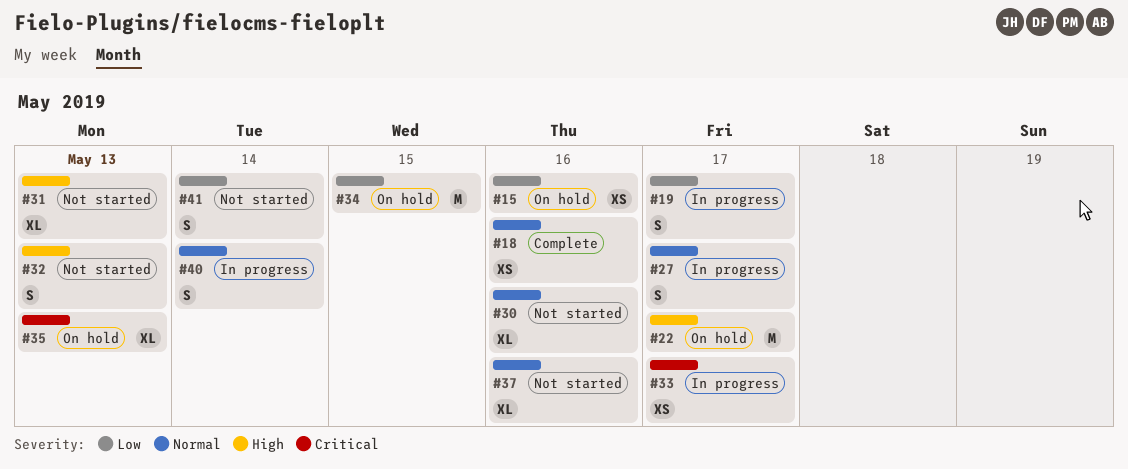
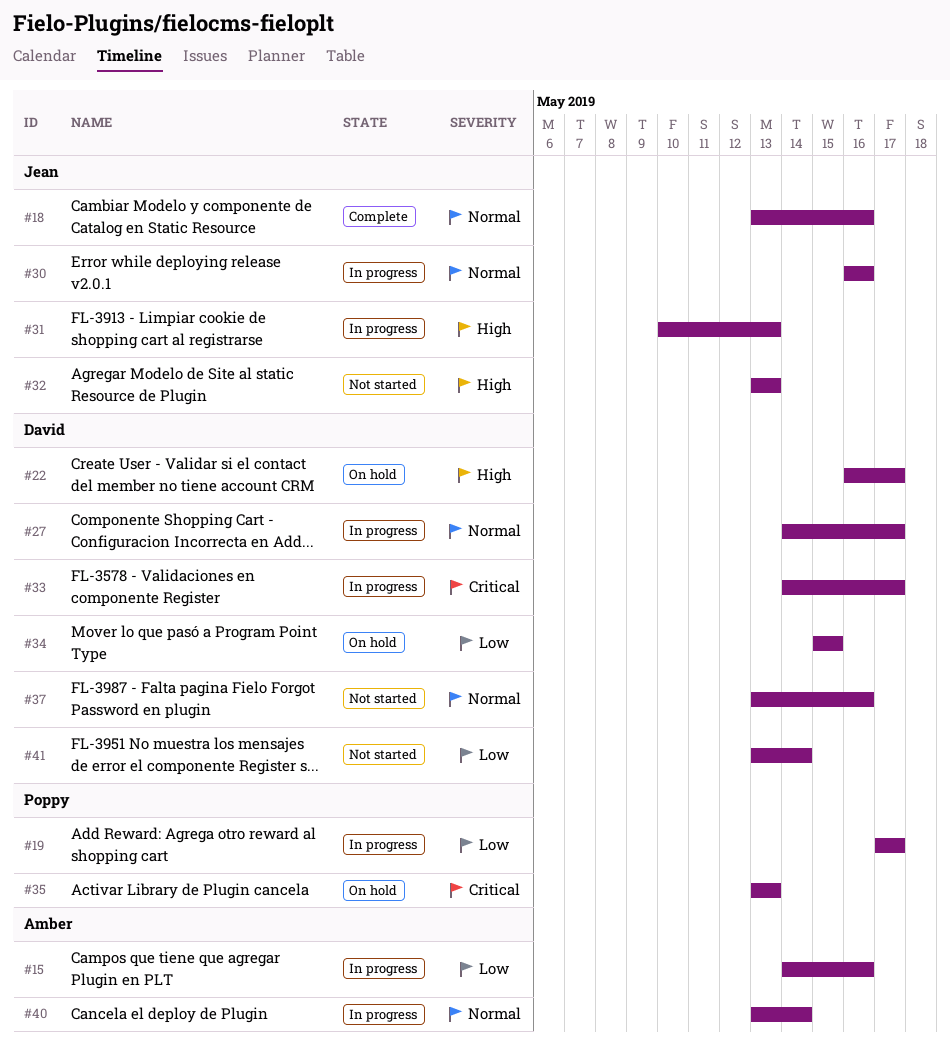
#15, status: On hold -> In progress
#30, status: Not started -> In progress
#31, status: Not started -> In progress

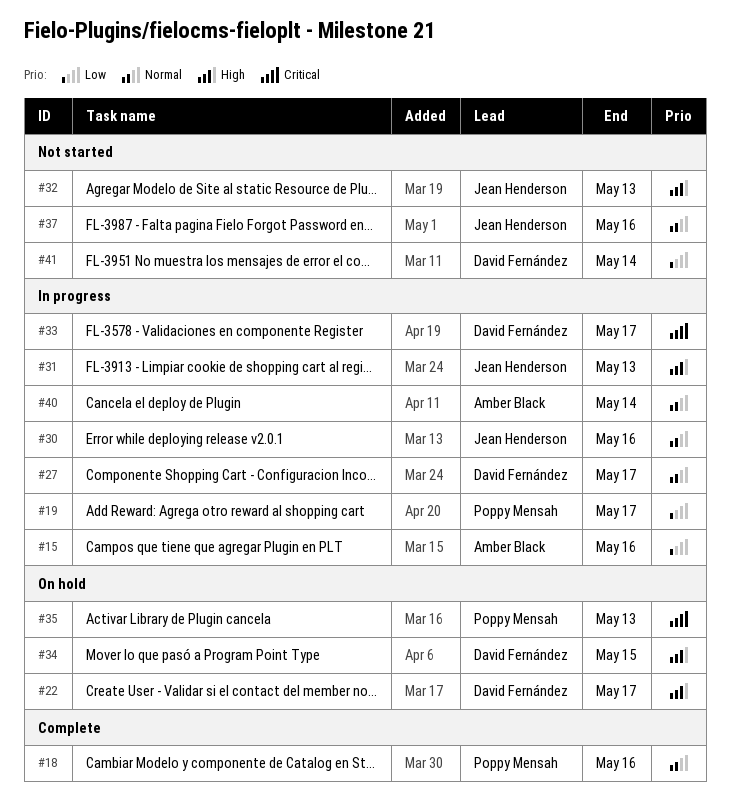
#18, owner: Jean Henderson -> Poppy Mensah
#34, priority: Low -> High
#37, owner: David Fernández -> Jean Henderson

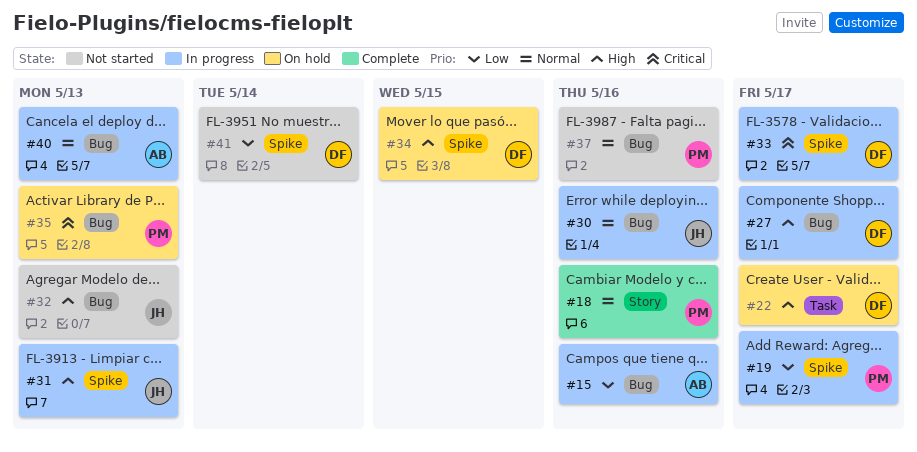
#27, priority: Normal -> High
#37, owner: Jean Henderson -> Poppy Mensah
#40, due: May 14 -> May 13

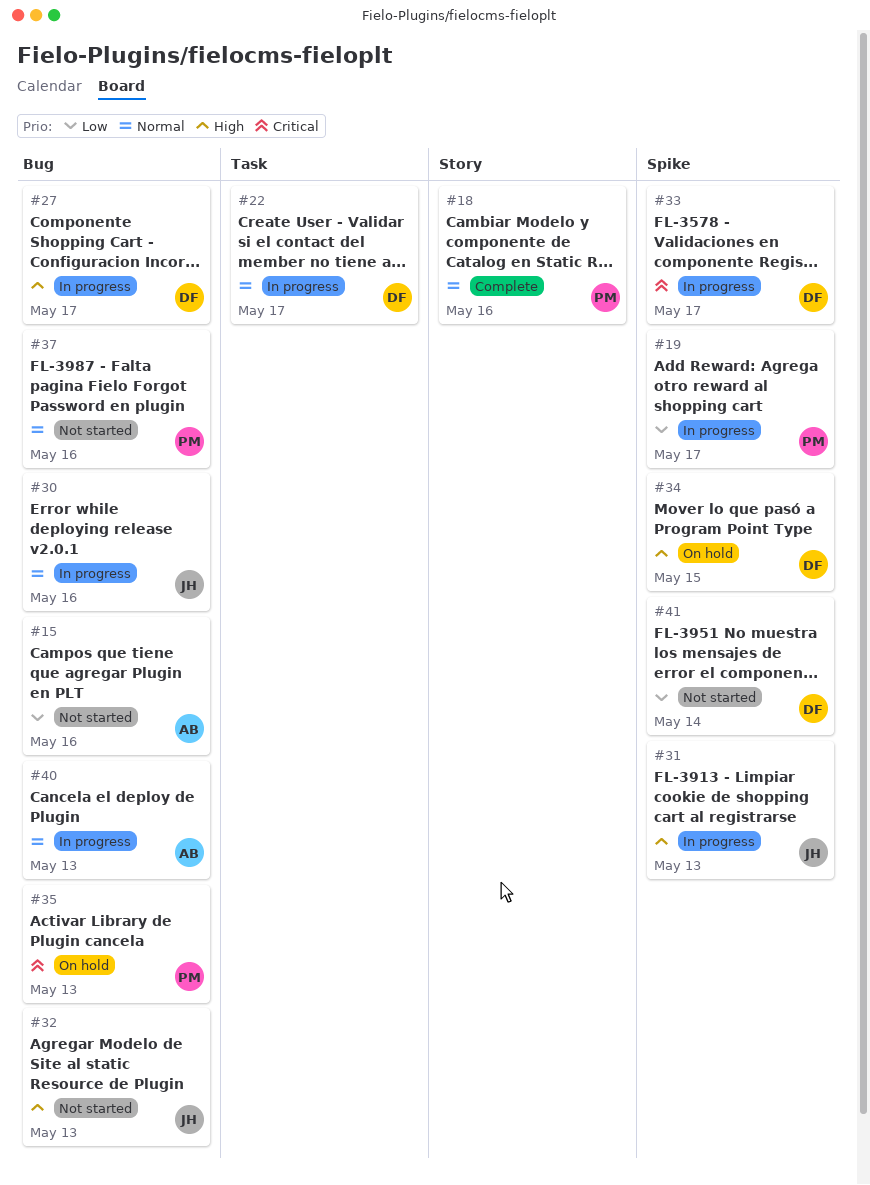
#15, status: In progress -> Not started
#22, status: On hold -> In progress
#22, priority: High -> Normal

